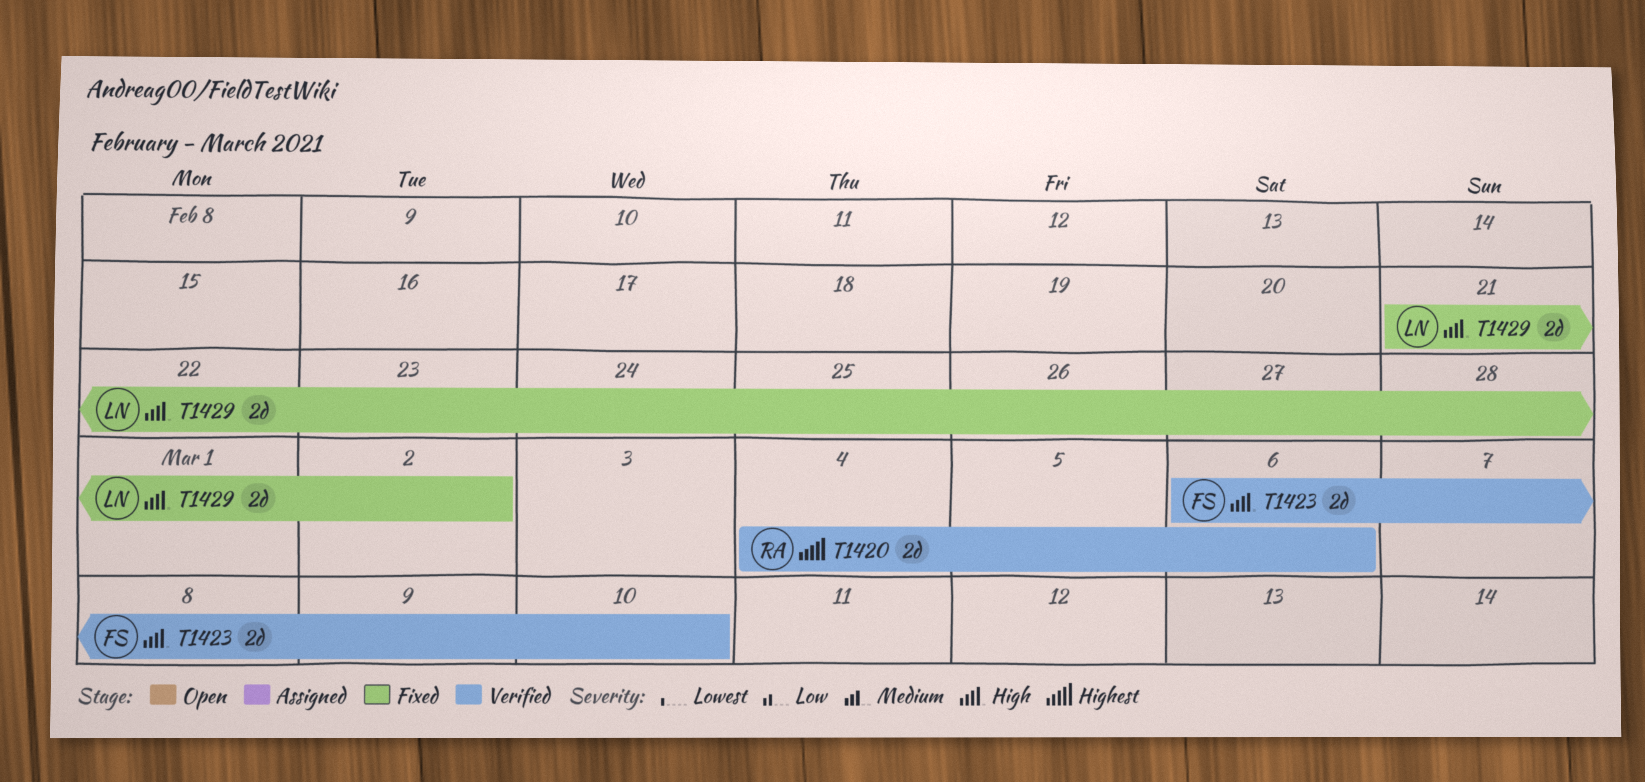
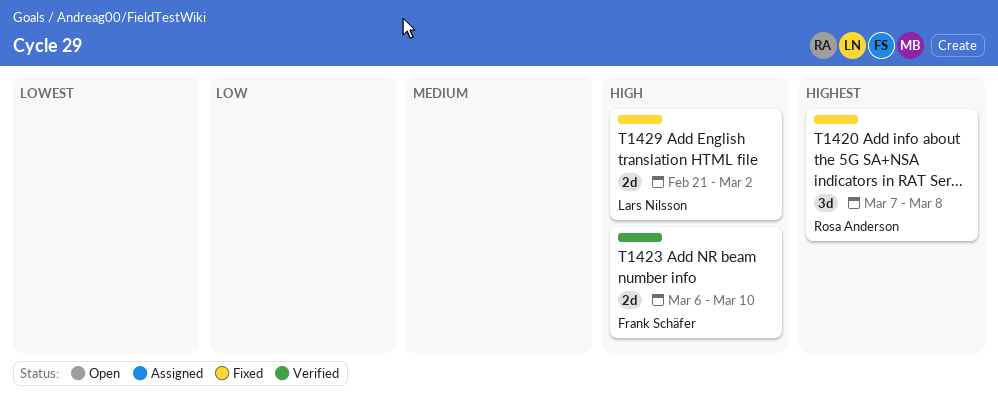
T1420, status: Verified -> Fixed
T1420, estimate: 2d -> 3d
T1420, start: Mar 4 -> Mar 7
T1420, due: Mar 6 -> Mar 8

